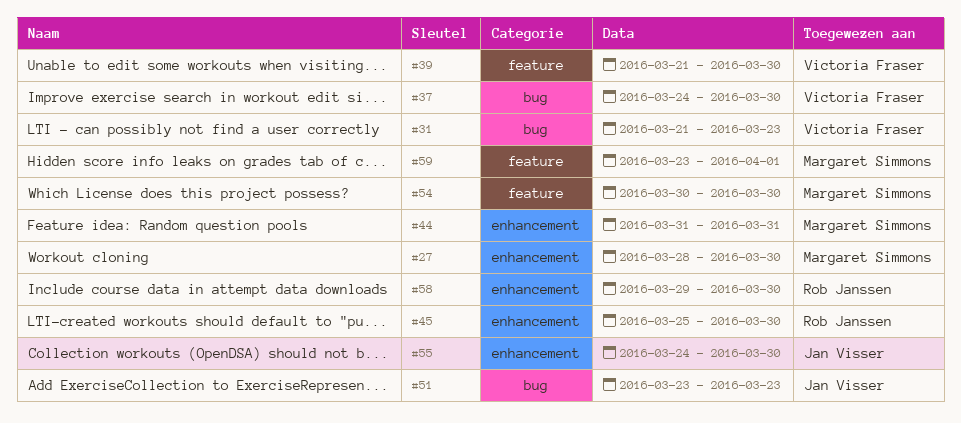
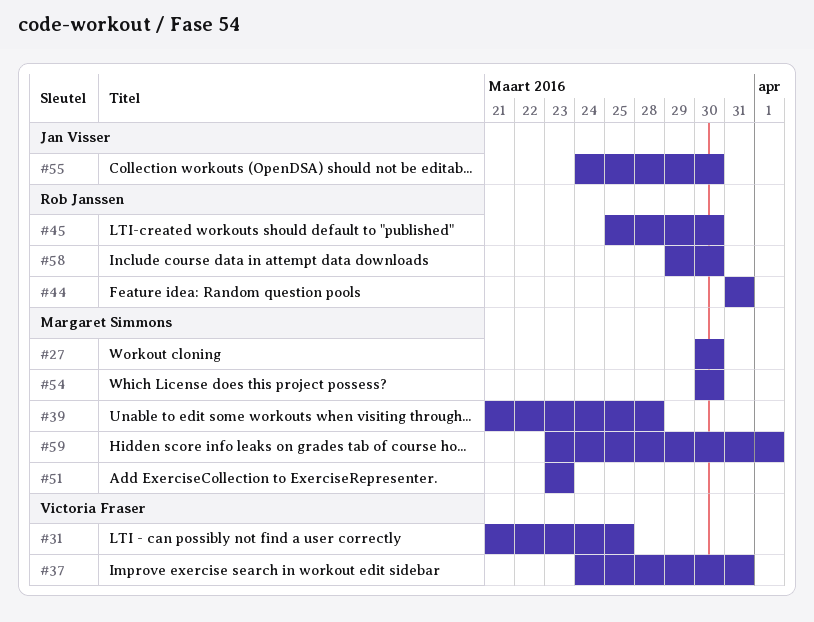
#27, start: Mar 28 -> Mar 30
#31, due: Mar 23 -> Mar 25
#37, due: Mar 30 -> Mar 31
#39, owner: Victoria Fraser -> Margaret Simmons
#39, due: Mar 30 -> Mar 28
#44, owner: Margaret Simmons -> Rob Janssen
#51, owner: Jan Visser -> Margaret Simmons

